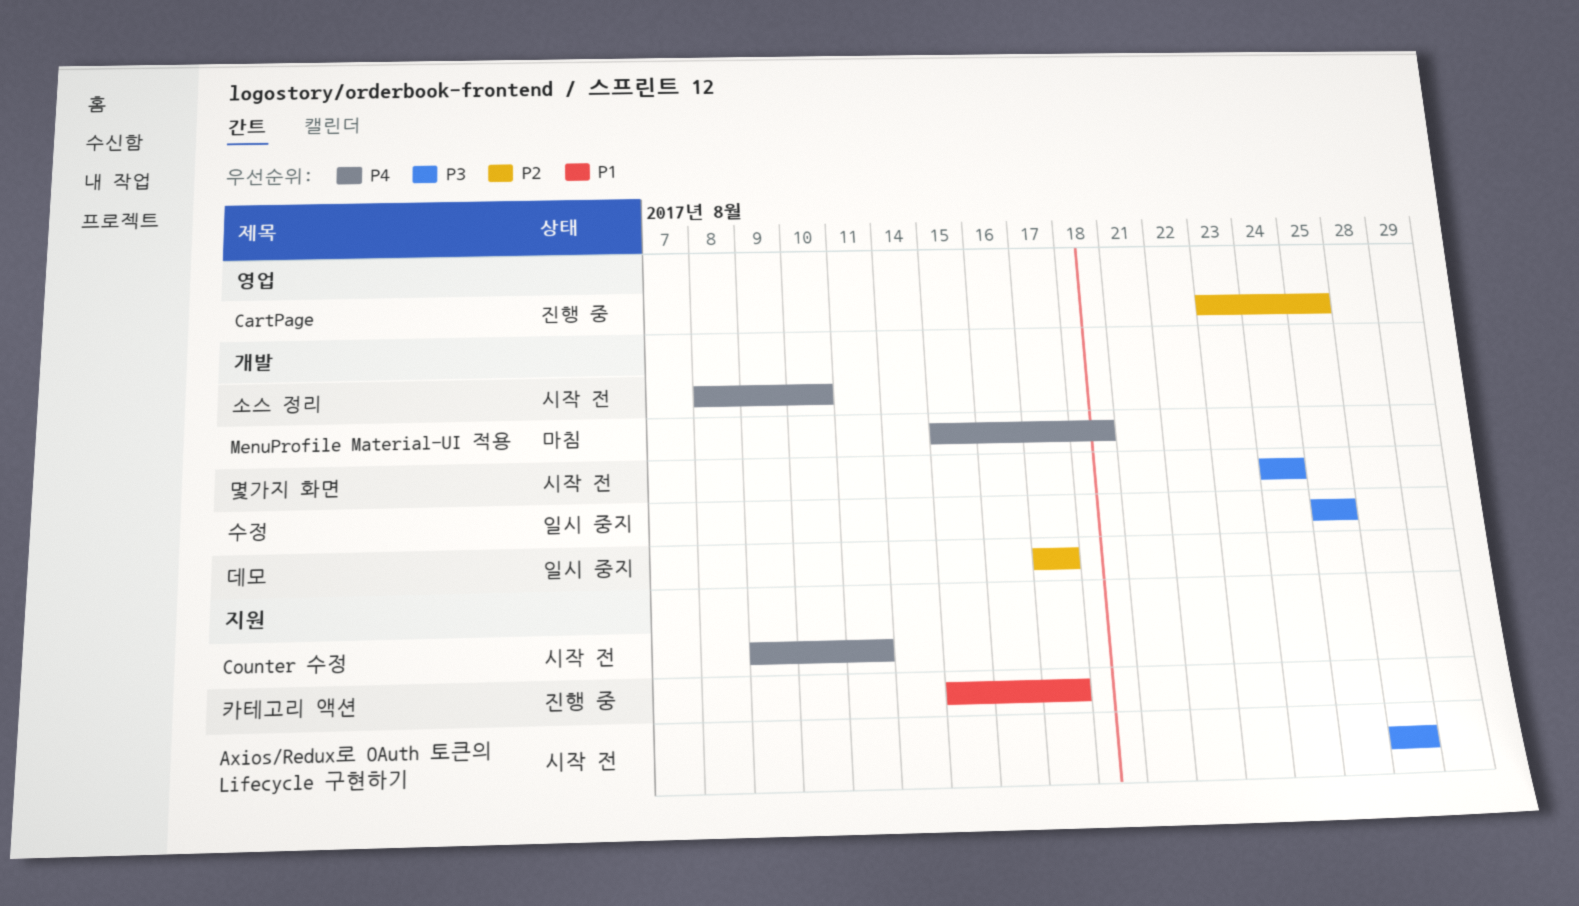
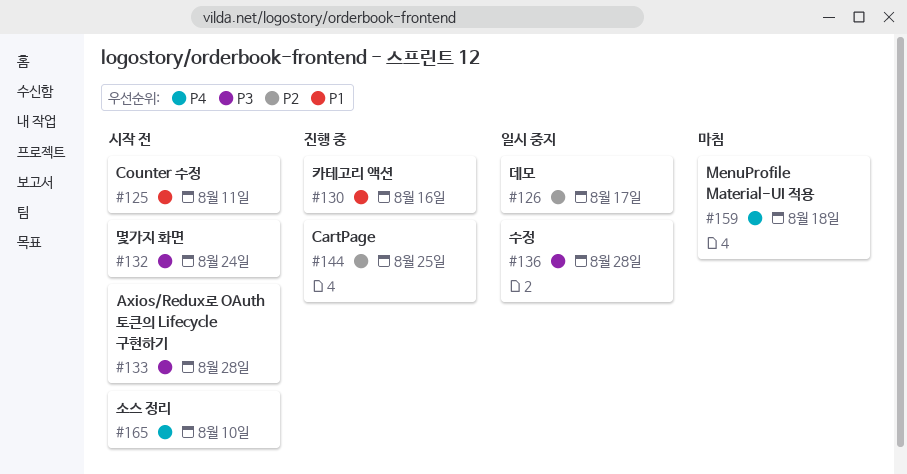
Counter 수정, priority: P4 -> P1
수정, due: Aug 25 -> Aug 28
카테고리 액션, due: Aug 17 -> Aug 16

